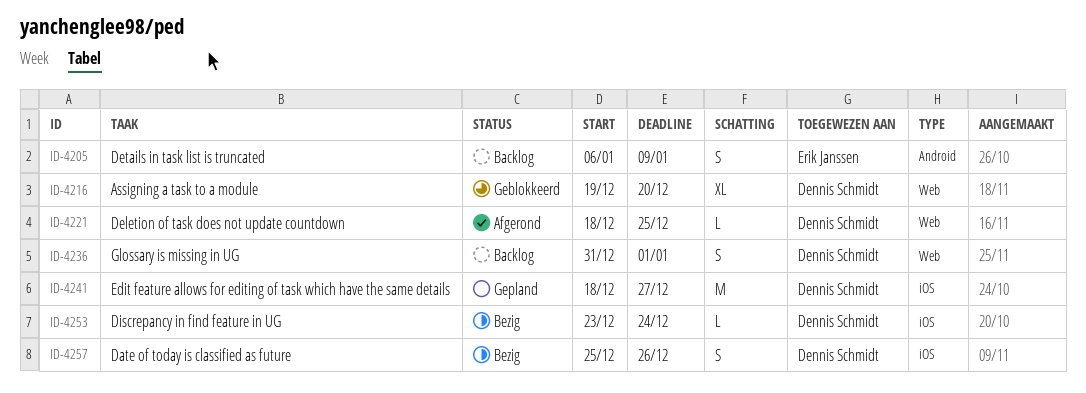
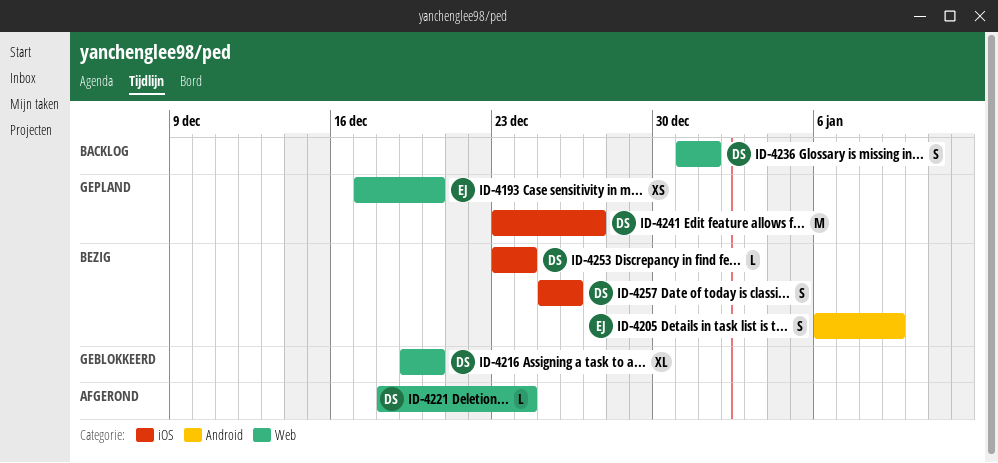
ID-4193: none -> present
ID-4205, status: Backlog -> Bezig
ID-4221, due: Dec 25 -> Dec 24
ID-4241, start: Dec 18 -> Dec 23

